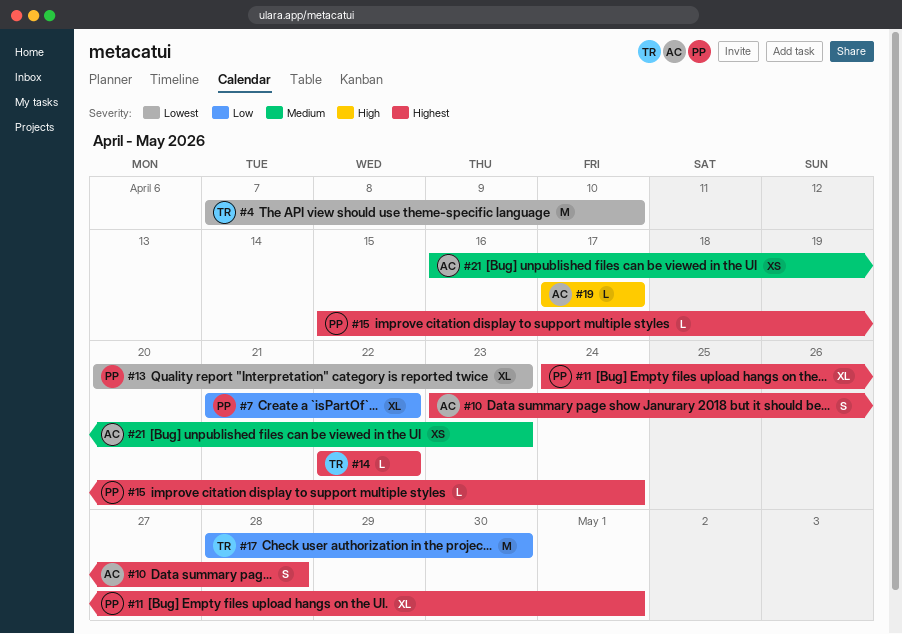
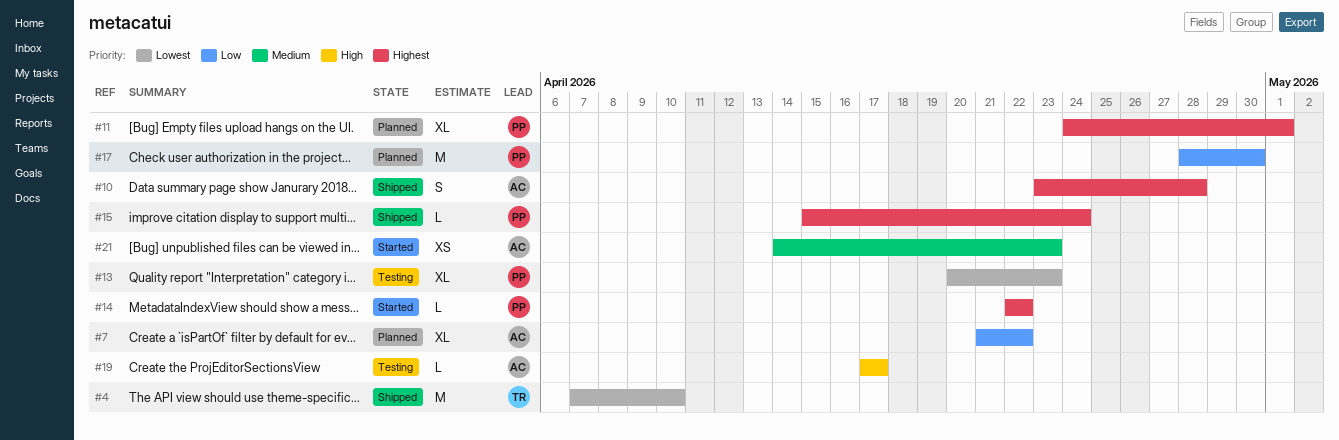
#7, owner: PP -> AC
#14, owner: TR -> PP
#17, owner: TR -> PP
#21, start: Apr 16 -> Apr 14

